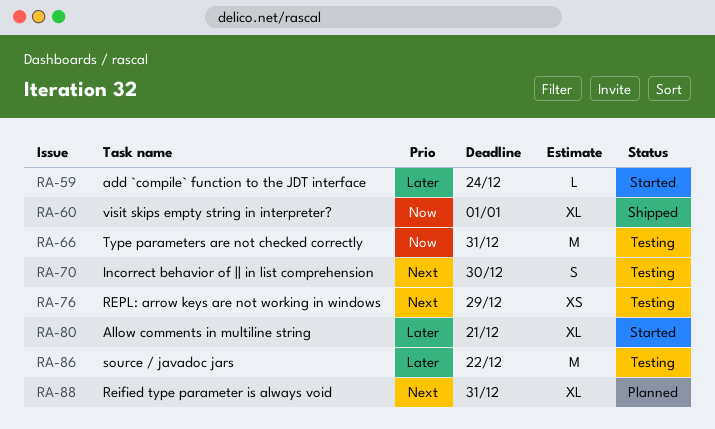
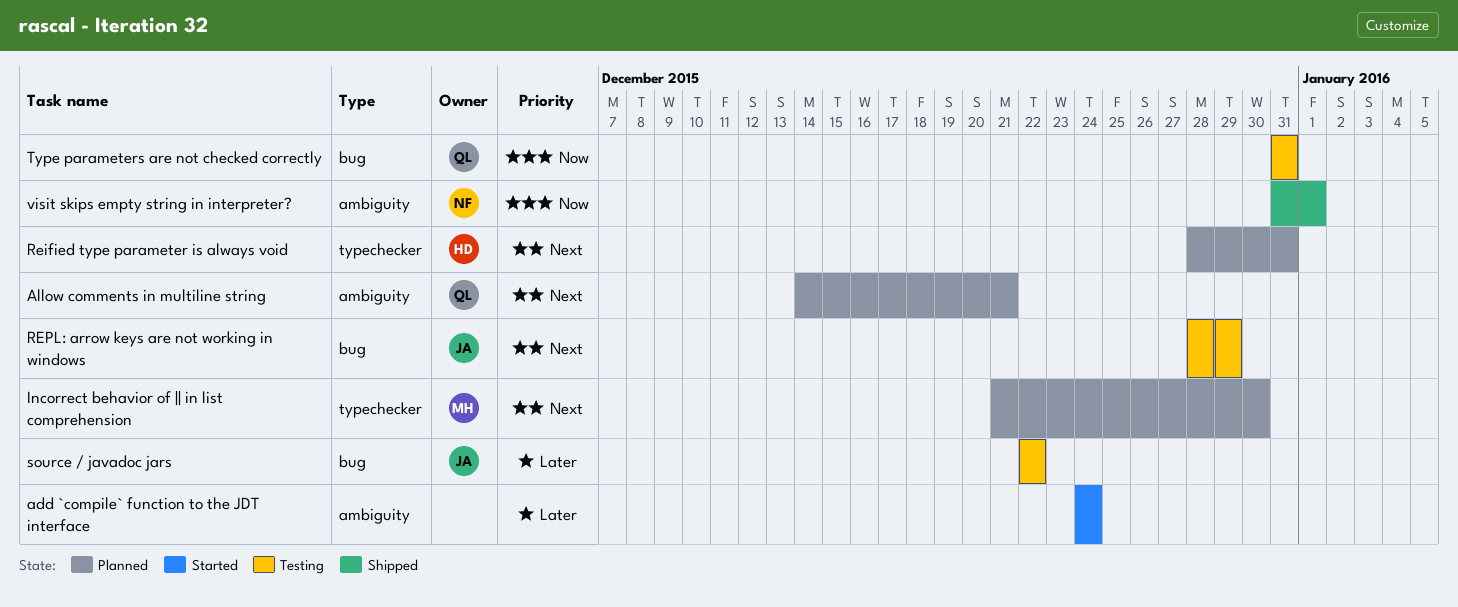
Allow comments in multiline string, status: Started -> Planned
Allow comments in multiline string, priority: Later -> Next
Incorrect behavior of || in list comprehension, status: Testing -> Planned

